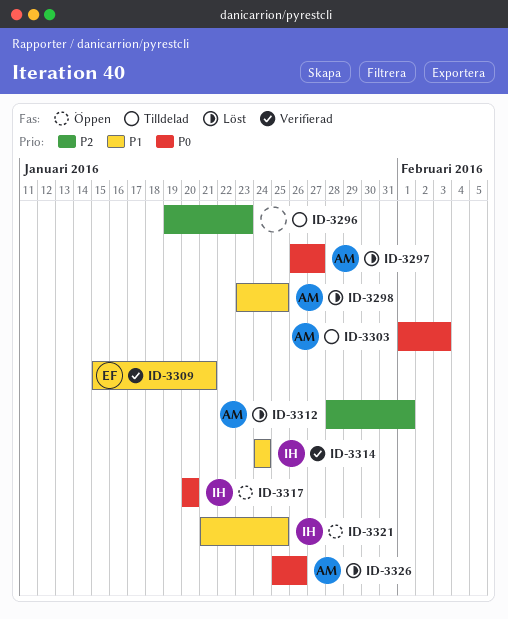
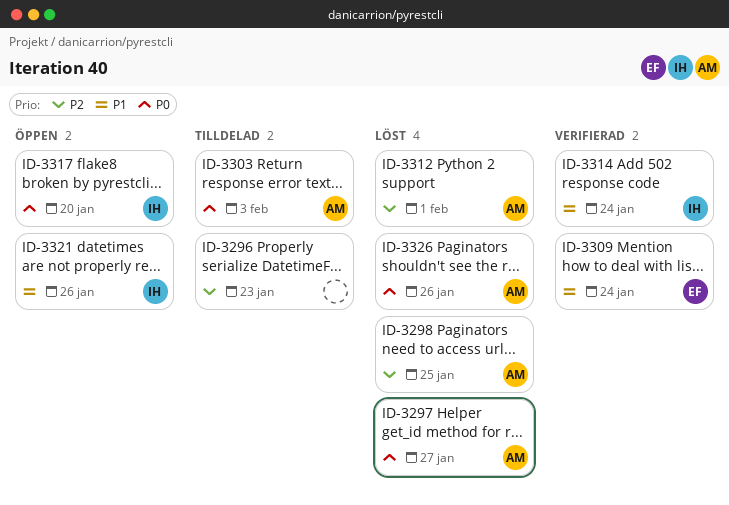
ID-3298, priority: P1 -> P2
ID-3309, due: Jan 21 -> Jan 24
ID-3321, due: Jan 25 -> Jan 26

